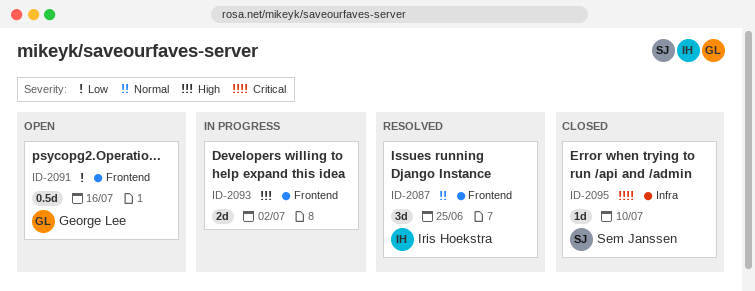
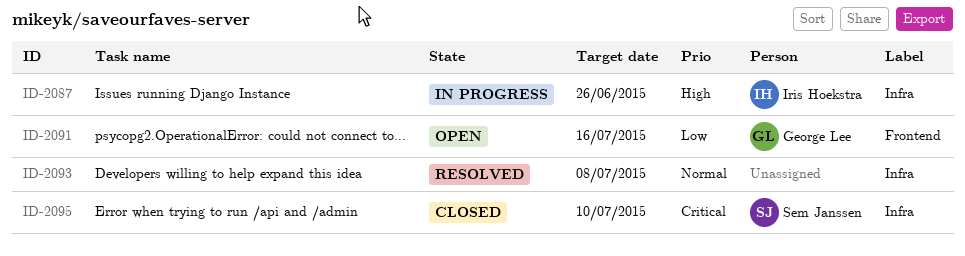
ID-2087, status: Resolved -> In progress
ID-2087, priority: Normal -> High
ID-2087, label: Frontend -> Infra
ID-2087, due: Jun 25 -> Jun 26
ID-2093, status: In progress -> Resolved
ID-2093, priority: High -> Normal
ID-2093, label: Frontend -> Infra
ID-2093, due: Jul 2 -> Jul 8

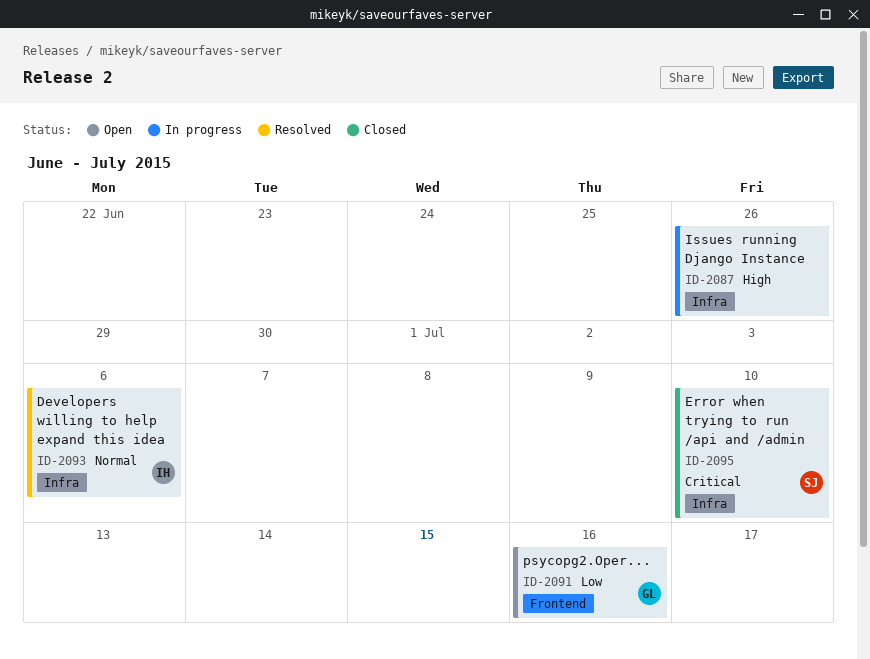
ID-2087, owner: Iris Hoekstra -> none
ID-2093, owner: none -> Iris Hoekstra
ID-2093, due: Jul 8 -> Jul 6

